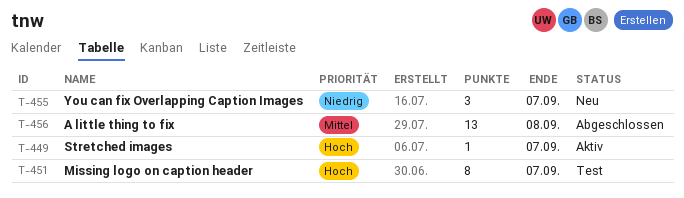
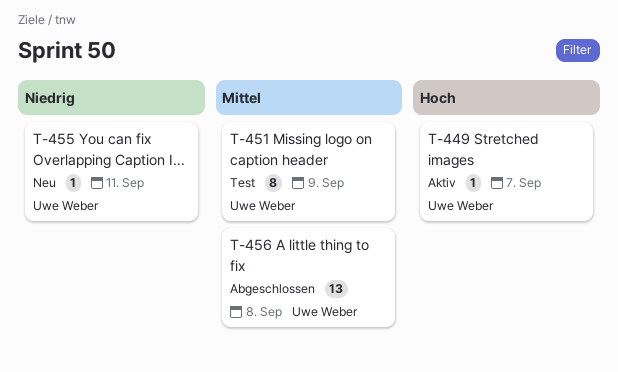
T-451, priority: Hoch -> Mittel
T-451, due: Sep 7 -> Sep 9
T-455, estimate: 3 -> 1
T-455, due: Sep 7 -> Sep 11

